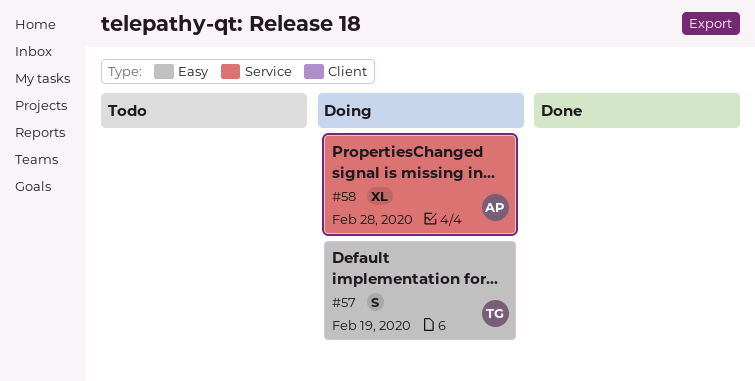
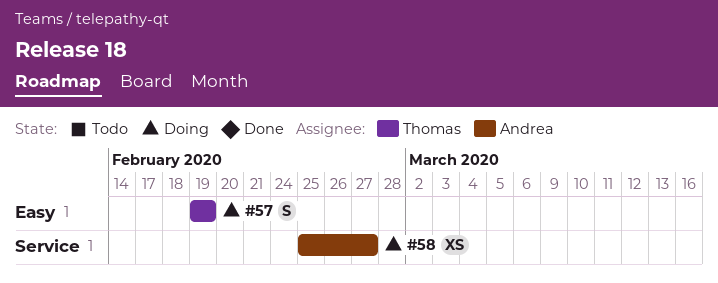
#58, estimate: XL -> XS
#58, due: Feb 28 -> Feb 27

